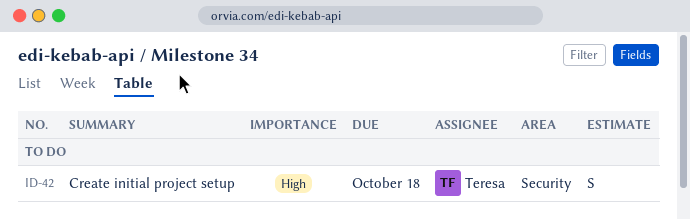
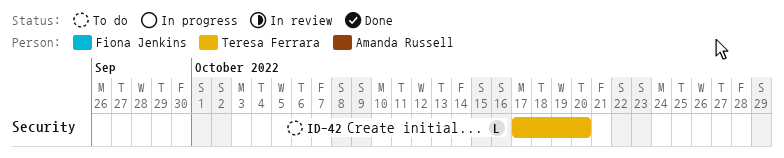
ID-42, estimate: S -> L
ID-42, due: Oct 18 -> Oct 20

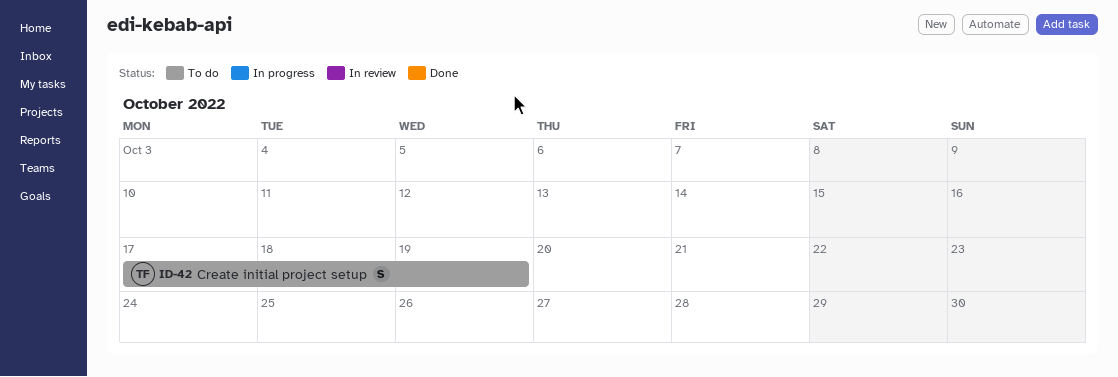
ID-42, estimate: L -> S
ID-42, due: Oct 20 -> Oct 19

